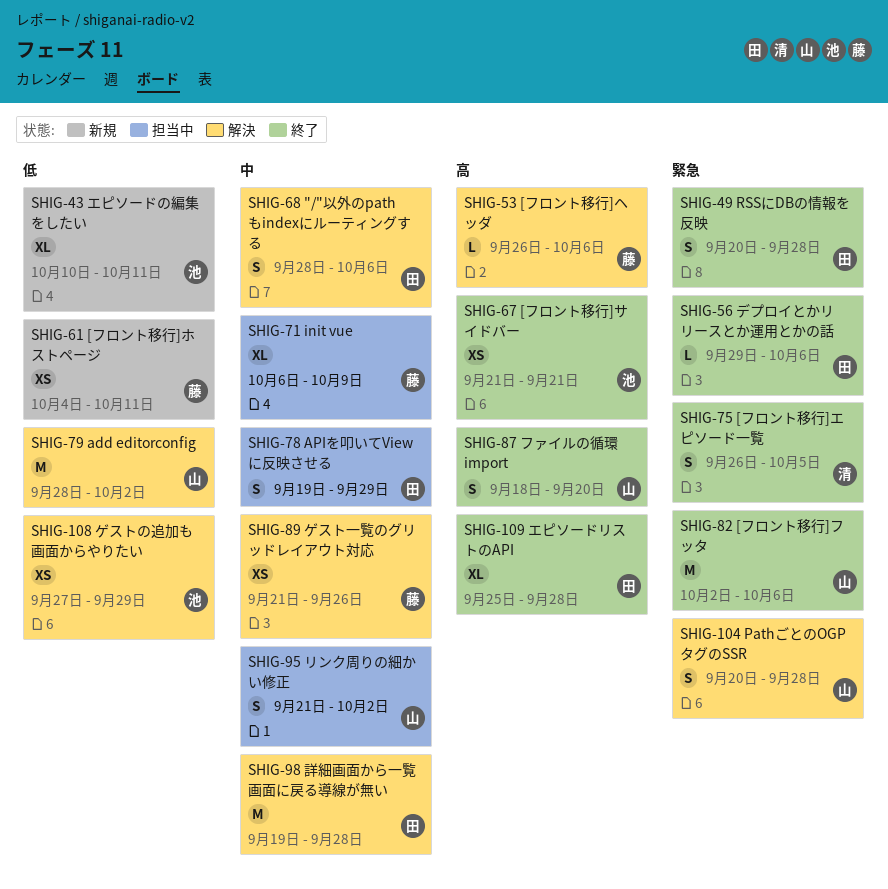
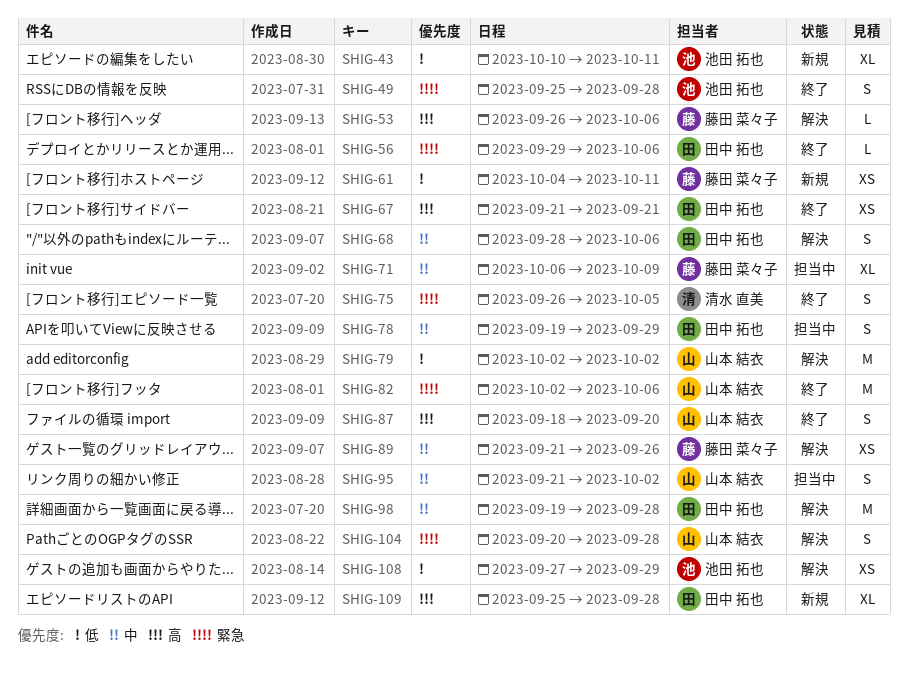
SHIG-49, owner: 田中 拓也 -> 池田 拓也
SHIG-49, start: Sep 20 -> Sep 25
SHIG-67, owner: 池田 拓也 -> 田中 拓也
SHIG-79, start: Sep 28 -> Oct 2
SHIG-109, status: 終了 -> 新規

